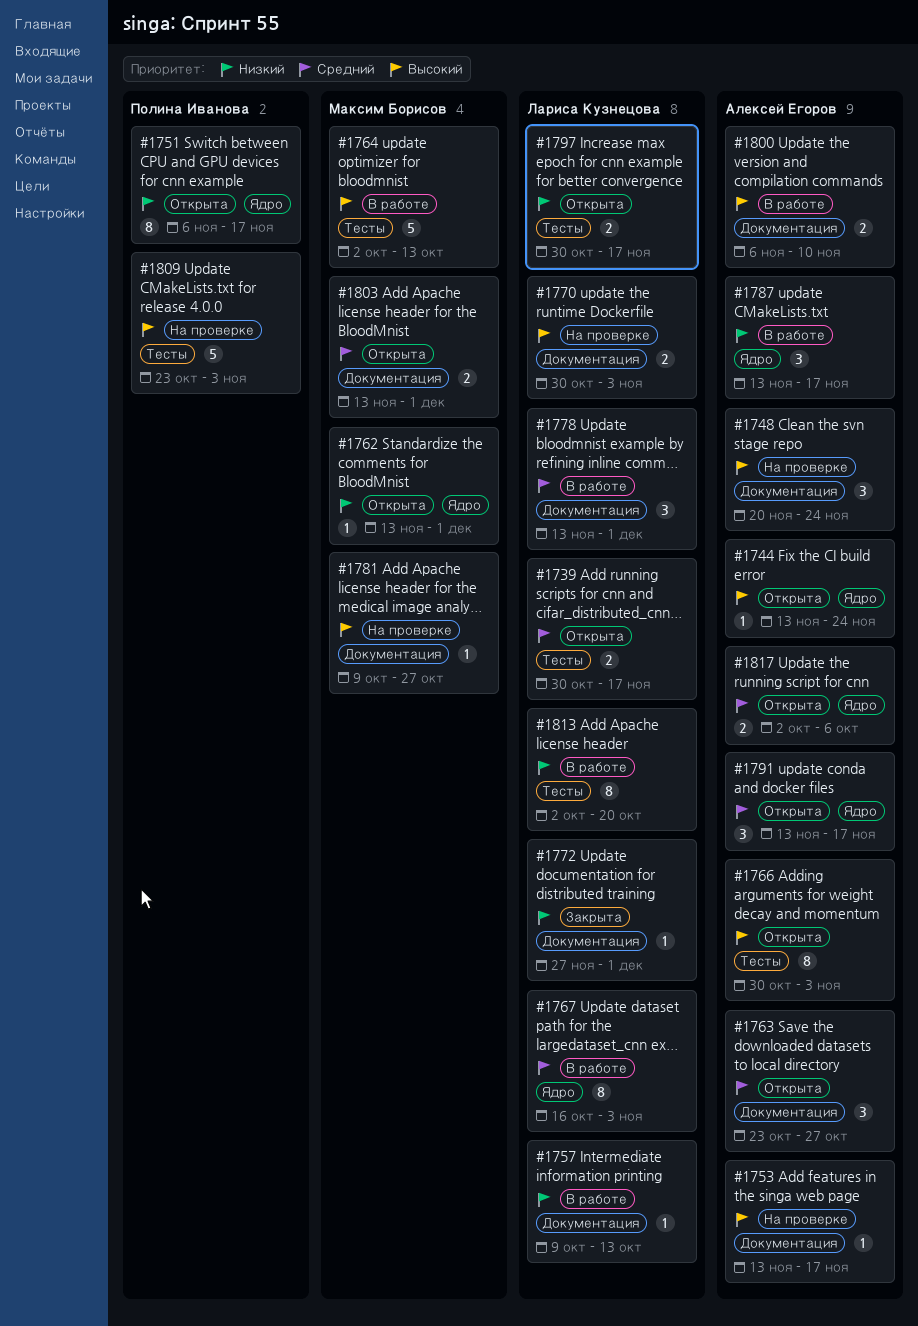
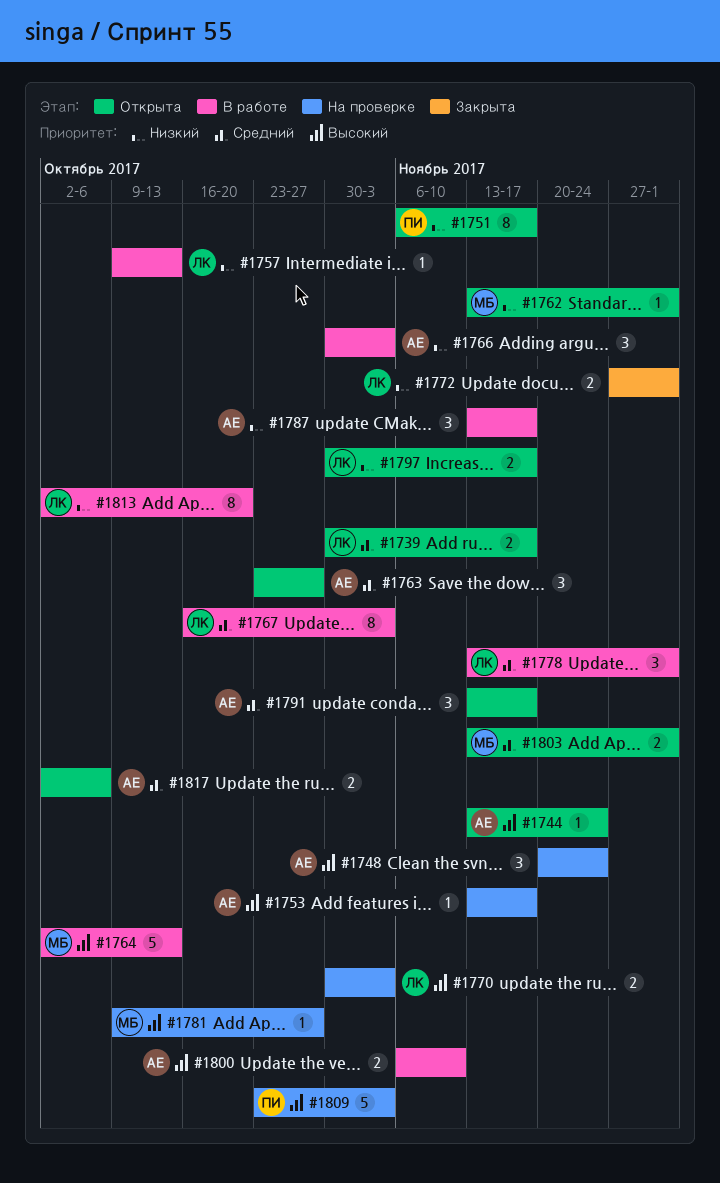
#1766, status: Открыта -> В работе
#1766, priority: Высокий -> Низкий
#1766, estimate: 8 -> 3
#1772, estimate: 1 -> 2

